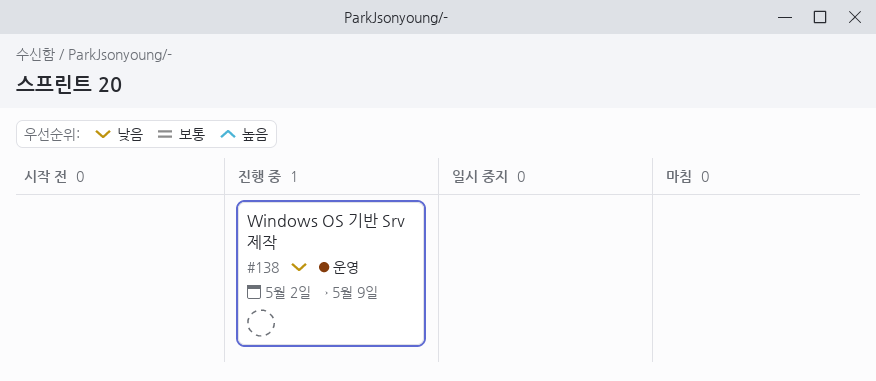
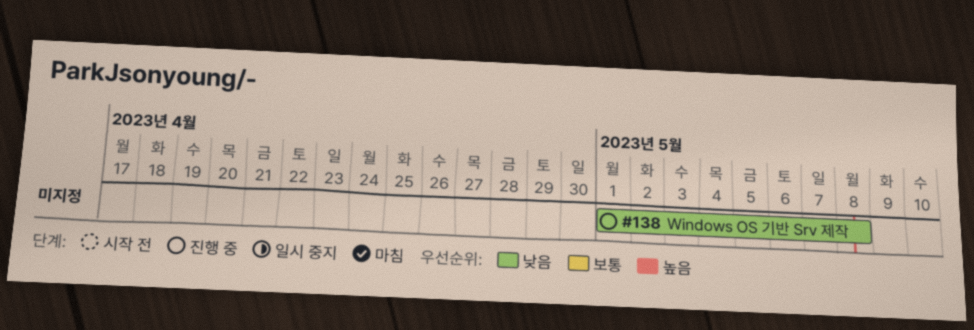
#138, start: May 2 -> May 1
#138, due: May 9 -> May 8

